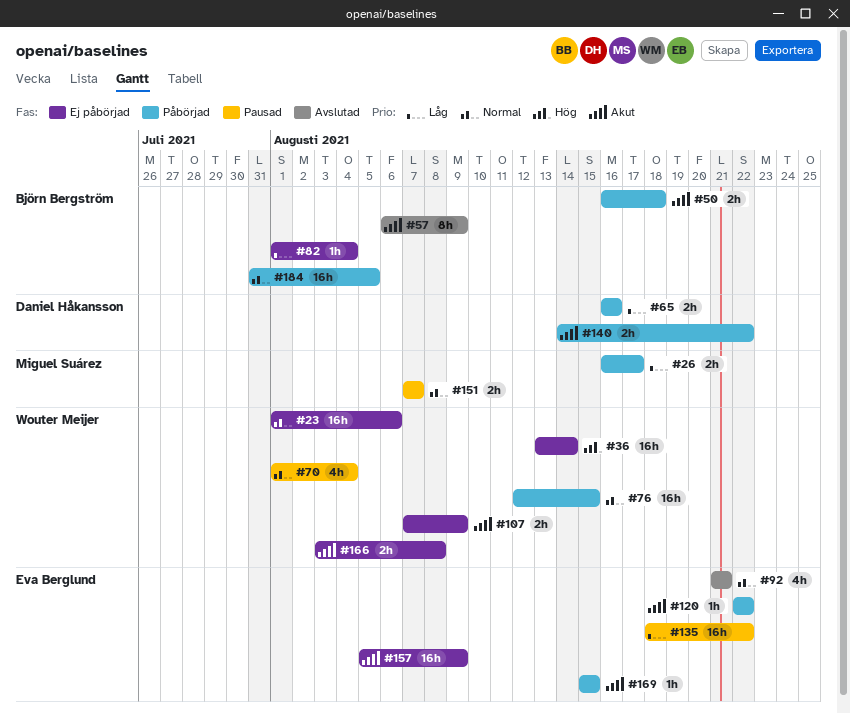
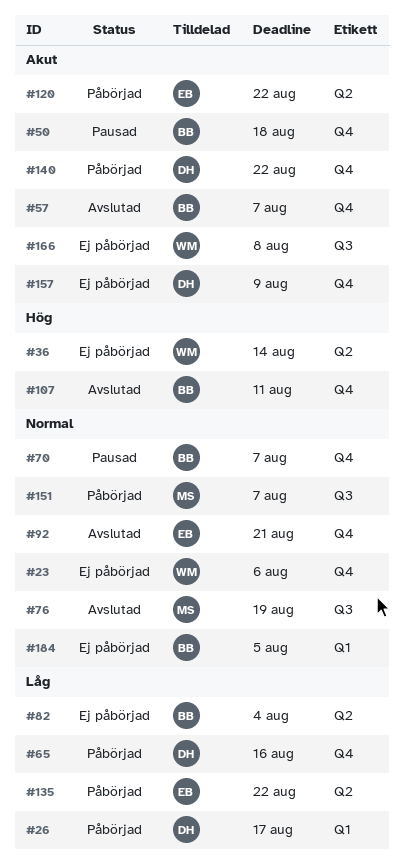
#26, owner: Miguel Suárez -> Daniel Håkansson
#50, status: Påbörjad -> Pausad
#57, due: Aug 9 -> Aug 7
#70, owner: Wouter Meijer -> Björn Bergström
#70, due: Aug 4 -> Aug 7
#76, status: Påbörjad -> Avslutad
#76, owner: Wouter Meijer -> Miguel Suárez
#76, due: Aug 15 -> Aug 19
#107, status: Ej påbörjad -> Avslutad
#107, owner: Wouter Meijer -> Björn Bergström
#107, priority: Akut -> Hög
#107, due: Aug 9 -> Aug 11
#135, status: Pausad -> Påbörjad
#151, status: Pausad -> Påbörjad
#157, owner: Eva Berglund -> Daniel Håkansson
#169: present -> none
#184, status: Påbörjad -> Ej påbörjad

